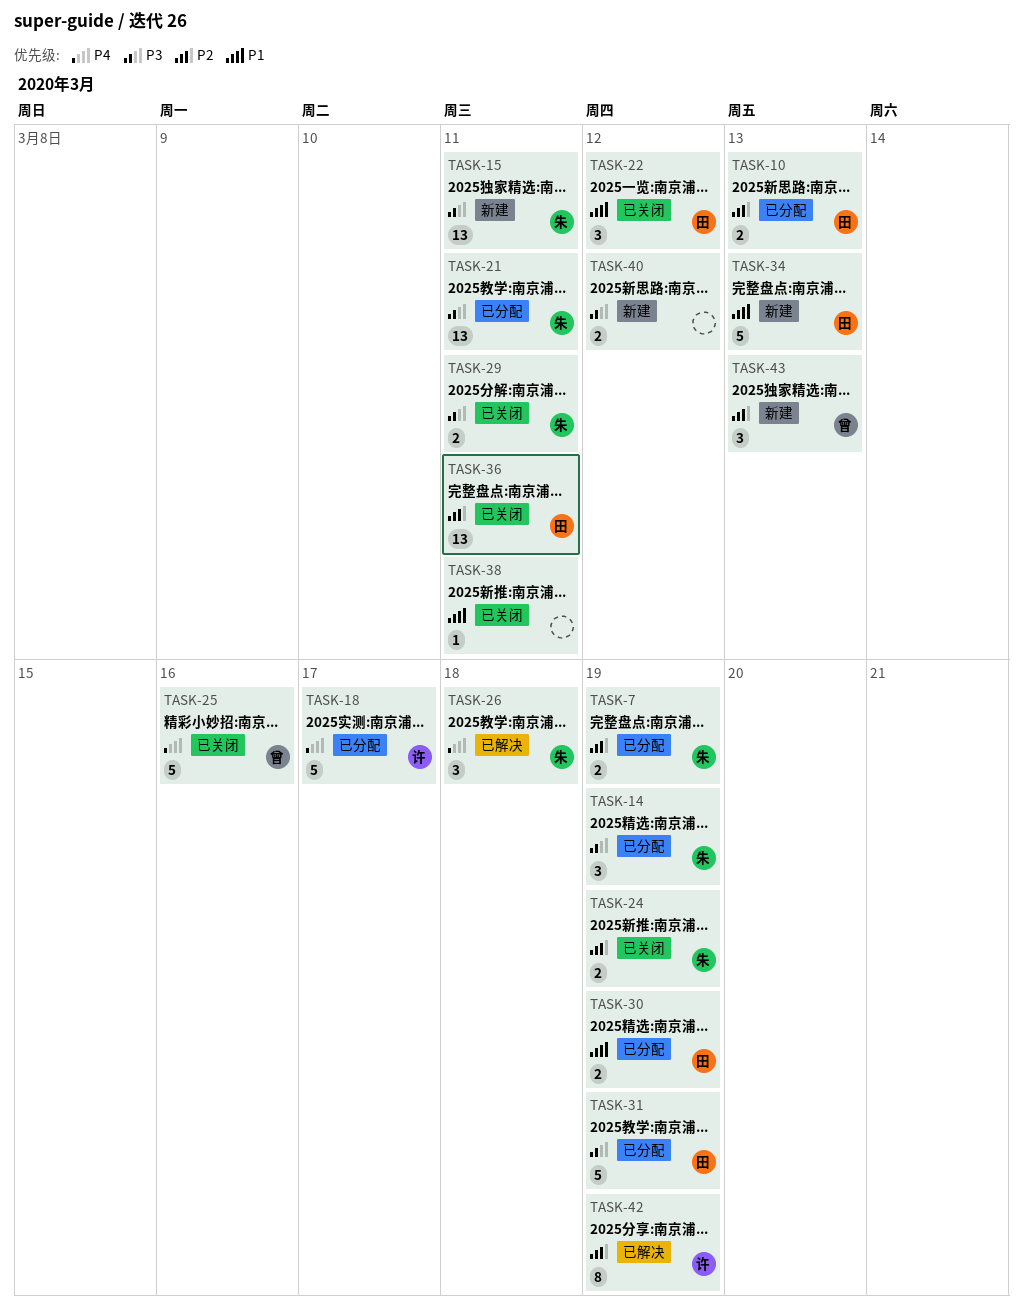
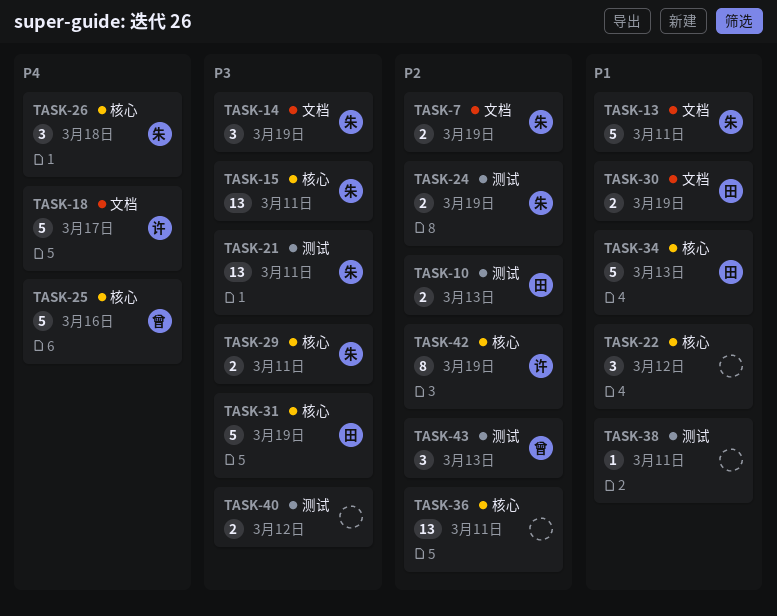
TASK-13: none -> present
TASK-22, owner: 田 -> none
TASK-36, owner: 田 -> none

